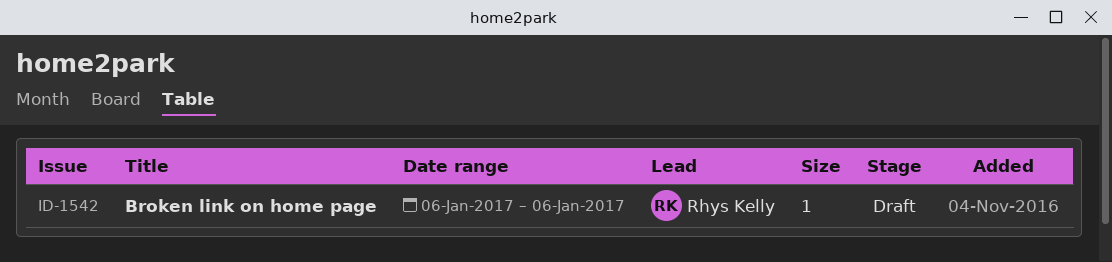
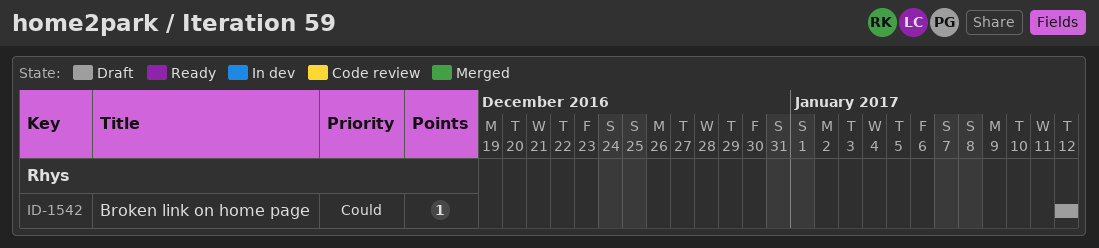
ID-1542, start: Jan 6 -> Jan 12
ID-1542, due: Jan 6 -> Jan 12

